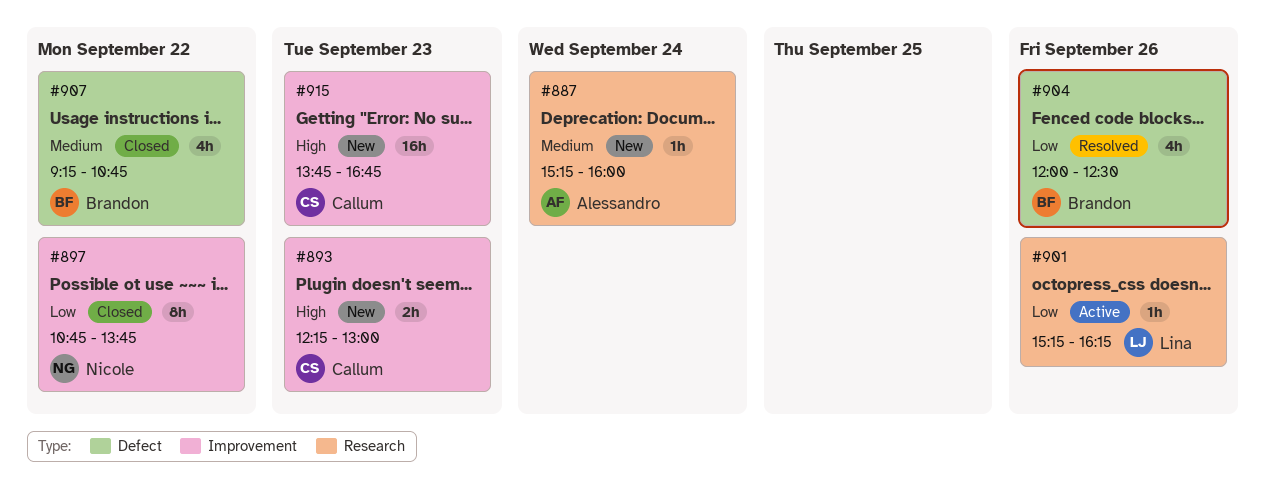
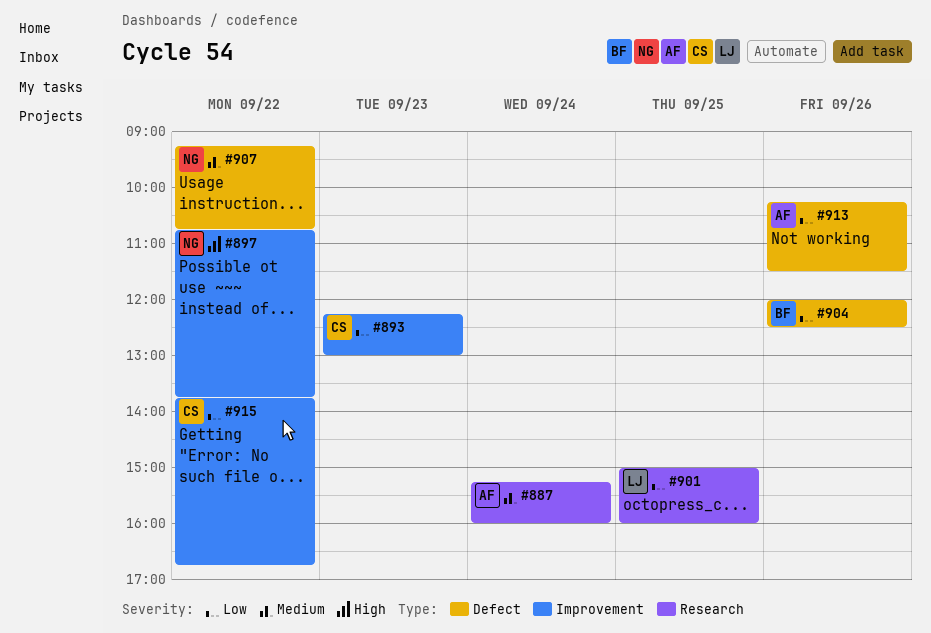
#893, priority: High -> Low
#897, priority: Low -> High
#901, day: Sep 26 -> Sep 25
#901, begins: 15:15 -> 15:00
#901, ends: 16:15 -> 16:00
#907, owner: Brandon -> Nicole
#913: none -> present
#915, priority: High -> Low
#915, day: Sep 23 -> Sep 22

